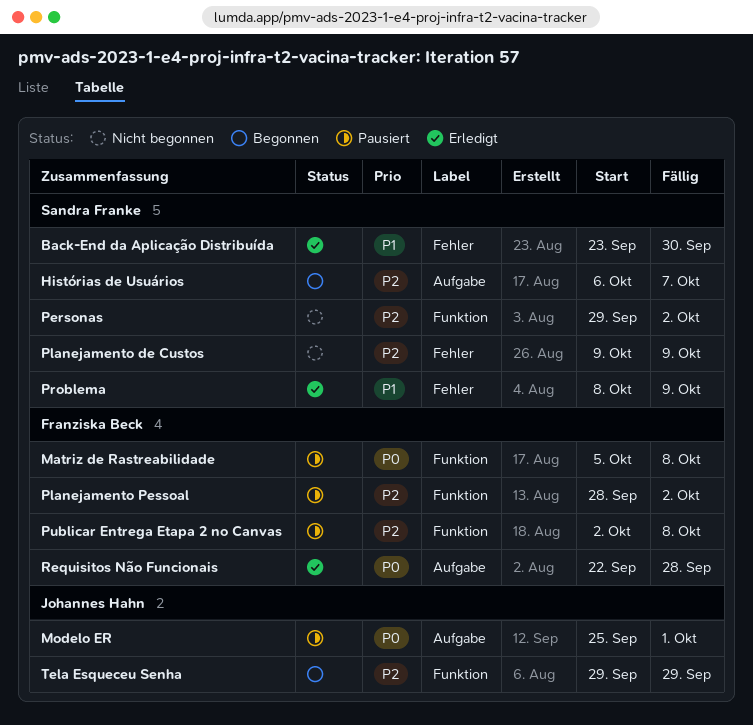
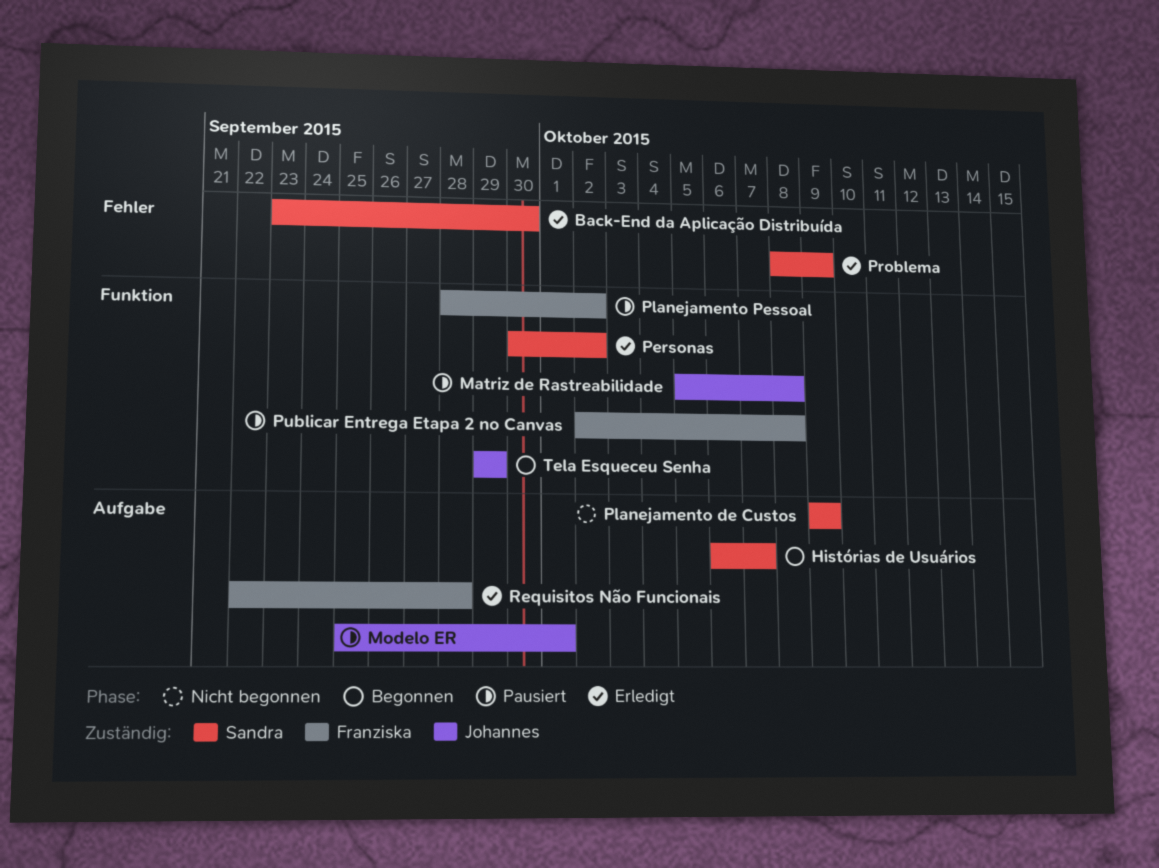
Matriz de Rastreabilidade, owner: Franziska Beck -> Johannes Hahn
Personas, status: Nicht begonnen -> Erledigt
Personas, start: Sep 29 -> Sep 30
Planejamento de Custos, label: Fehler -> Aufgabe

